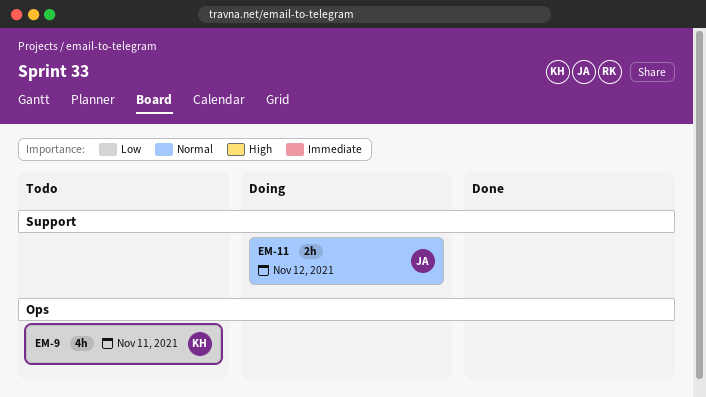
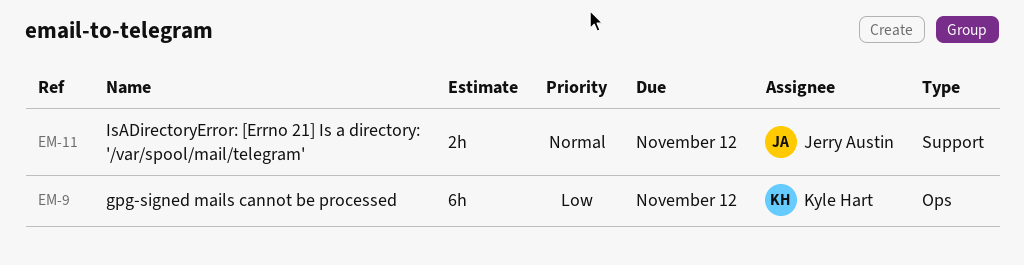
EM-9, estimate: 4h -> 6h
EM-9, due: Nov 11 -> Nov 12

